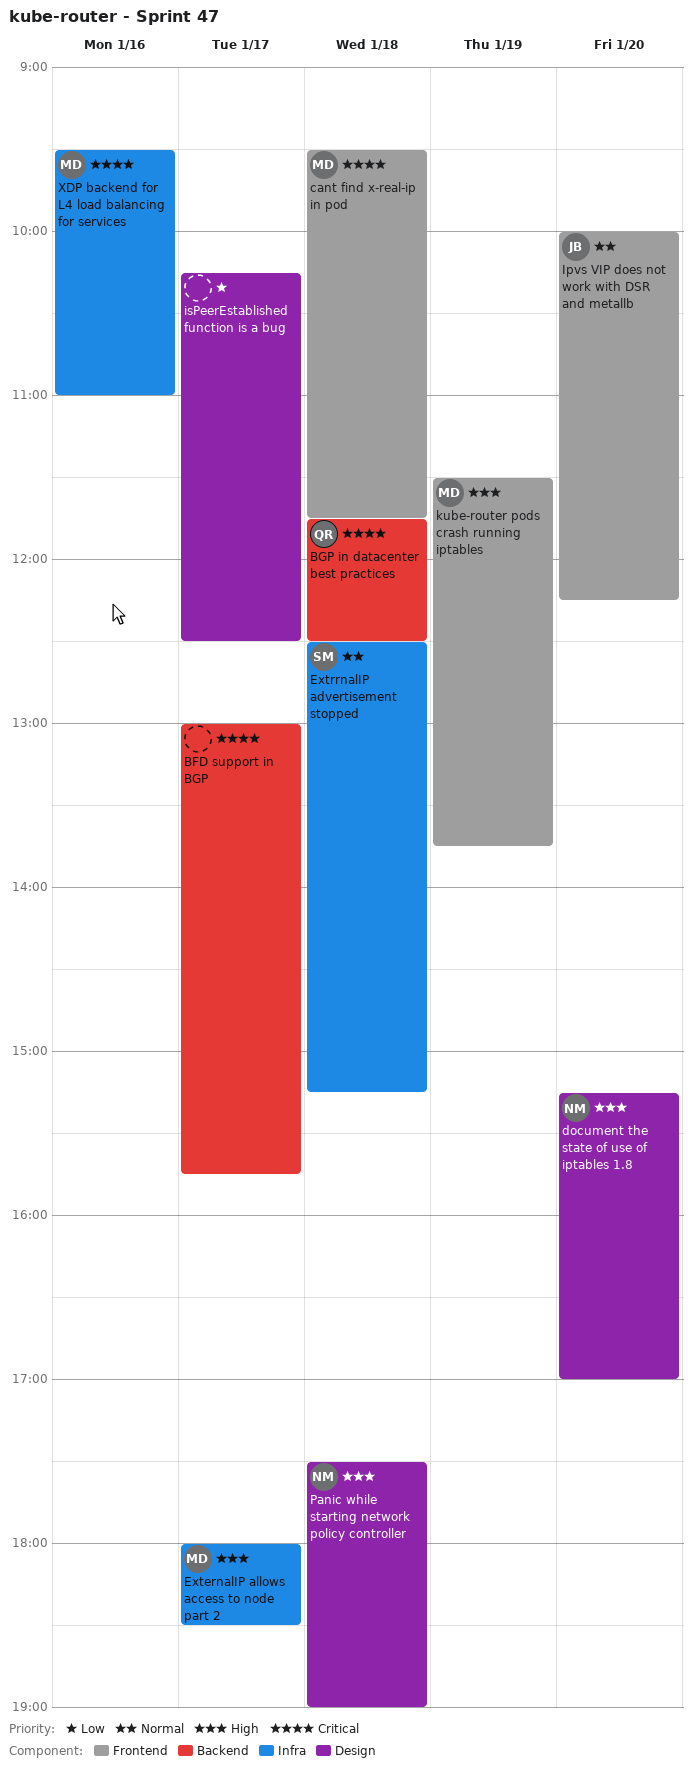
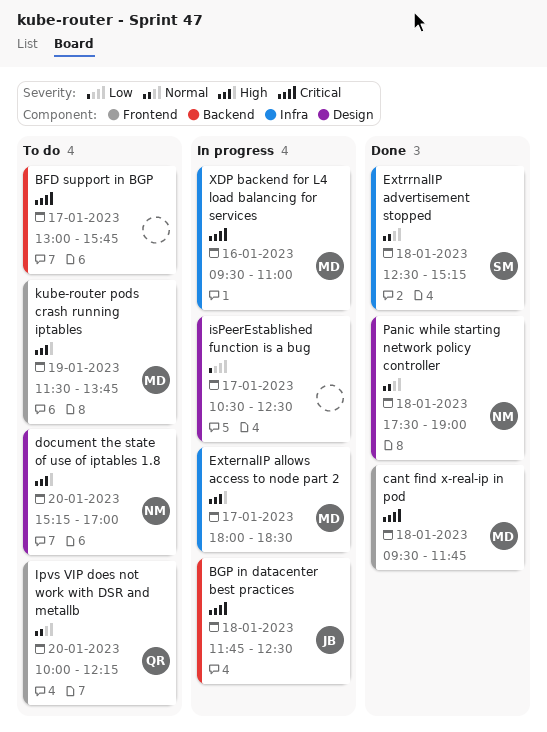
BGP in datacenter best practices, owner: QR -> JB
Ipvs VIP does not work with DSR and metallb, owner: JB -> QR
isPeerEstablished function is a bug, begins: 10:15 -> 10:30
Panic while starting network policy controller, priority: High -> Normal

